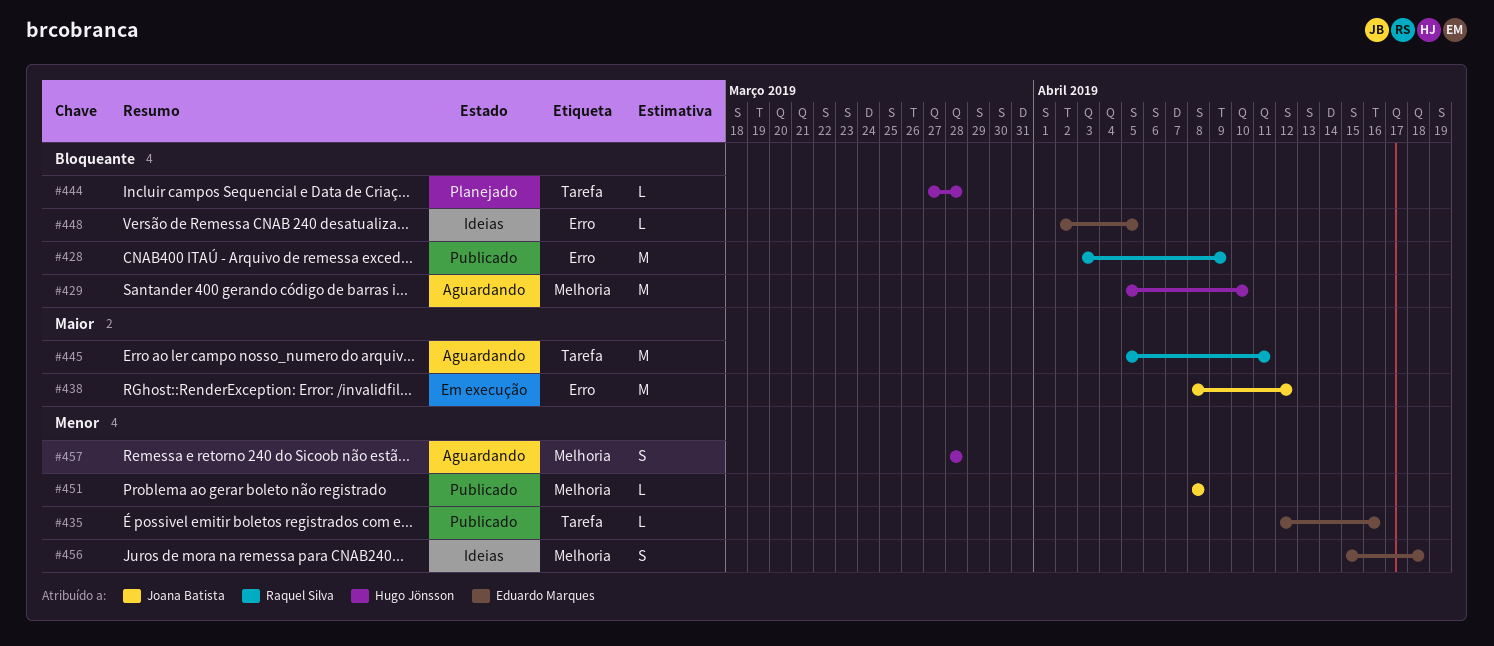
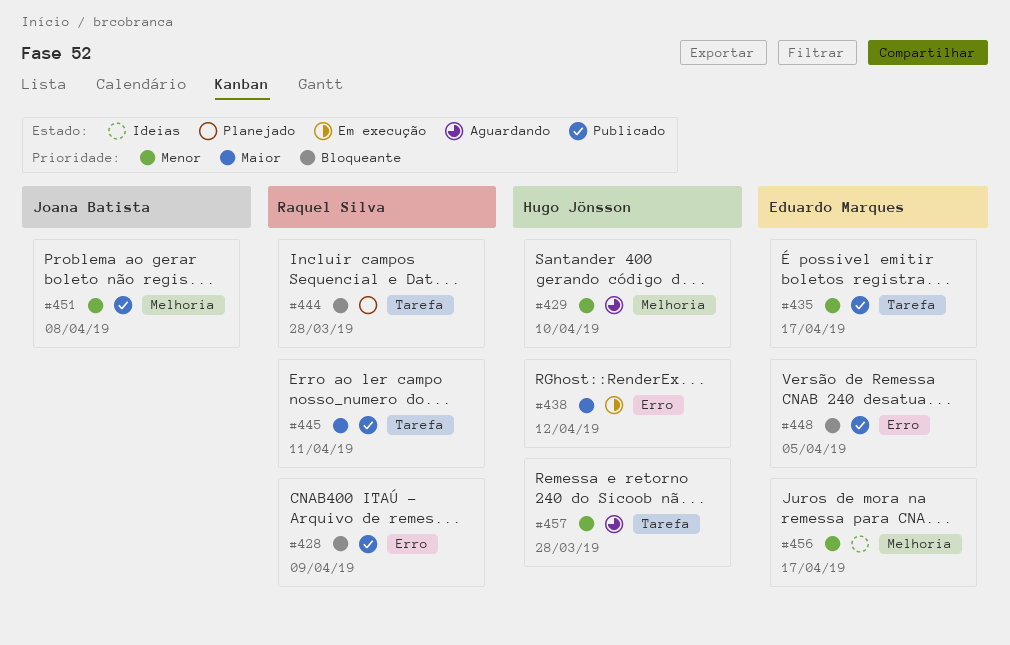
#429, priority: Bloqueante -> Menor
#435, due: Apr 16 -> Apr 17
#438, owner: Joana Batista -> Hugo Jönsson
#444, owner: Hugo Jönsson -> Raquel Silva
#445, status: Aguardando -> Publicado
#448, status: Ideias -> Publicado
#456, due: Apr 18 -> Apr 17
#457, label: Melhoria -> Tarefa

